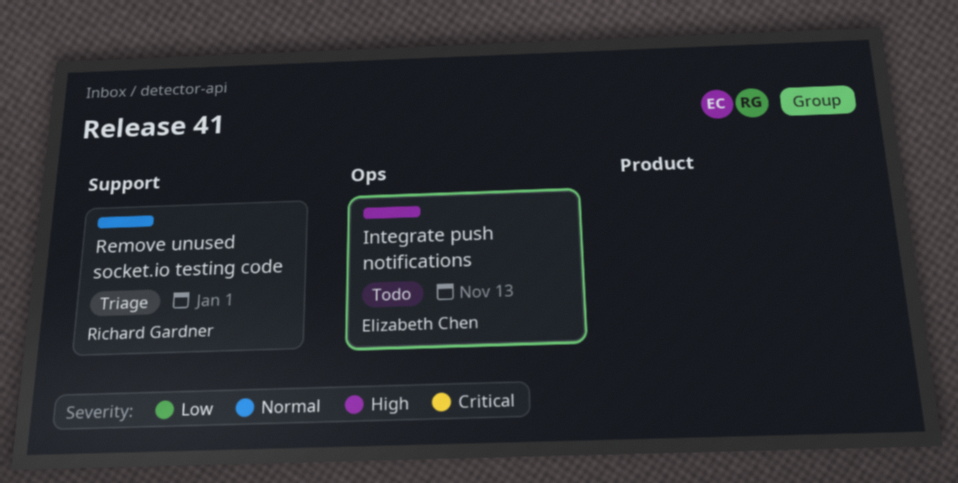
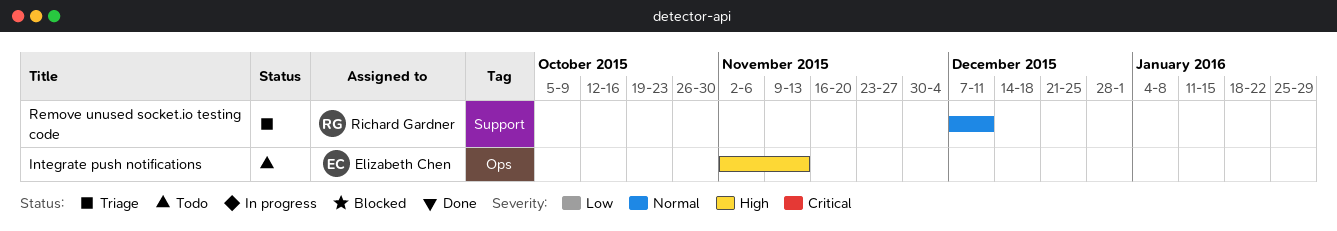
Remove unused socket.io testing code, due: Jan 1 -> Dec 11

